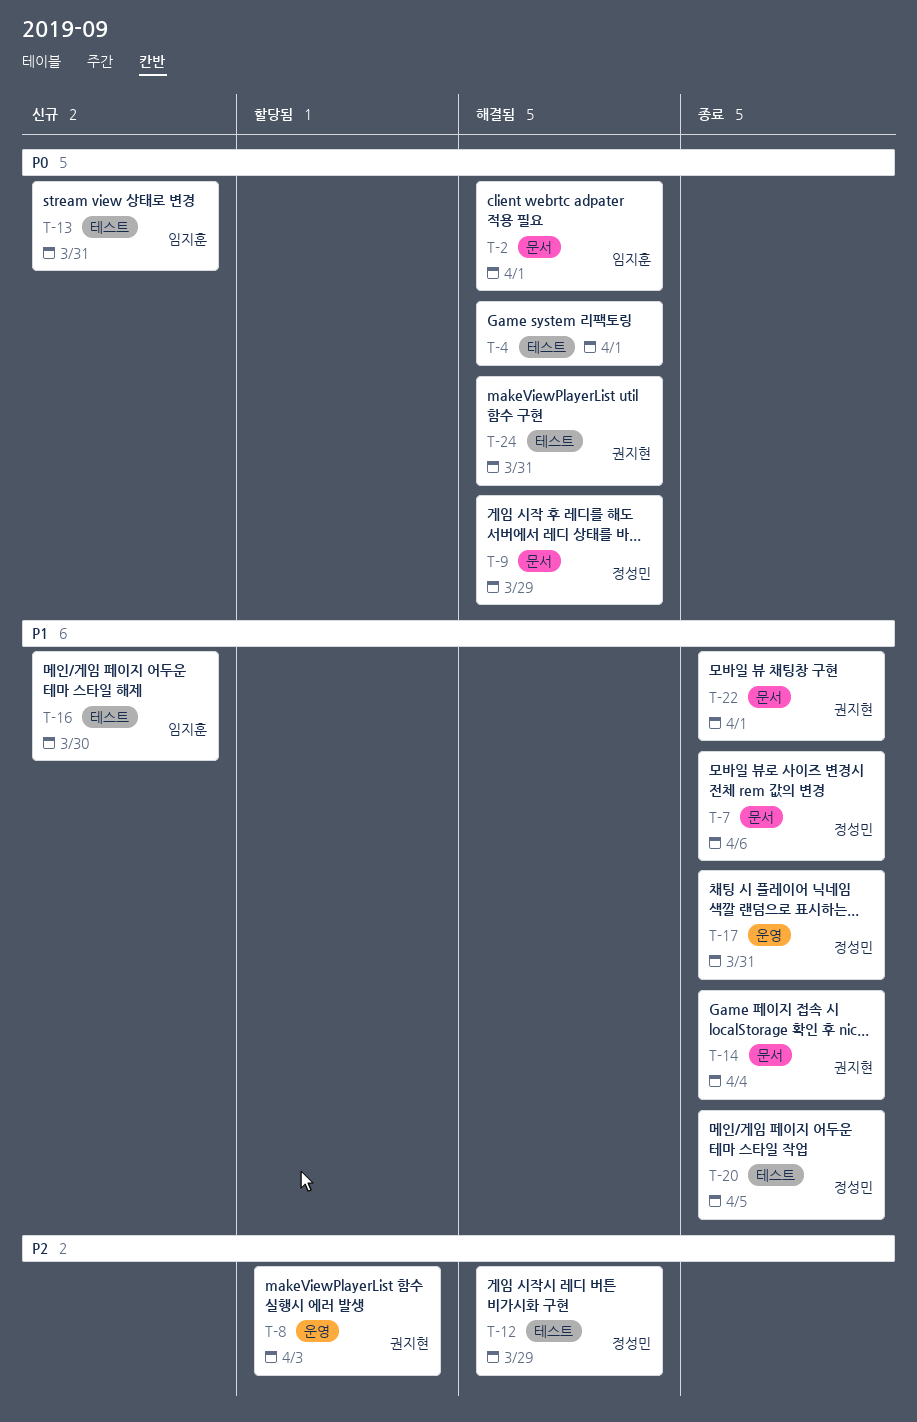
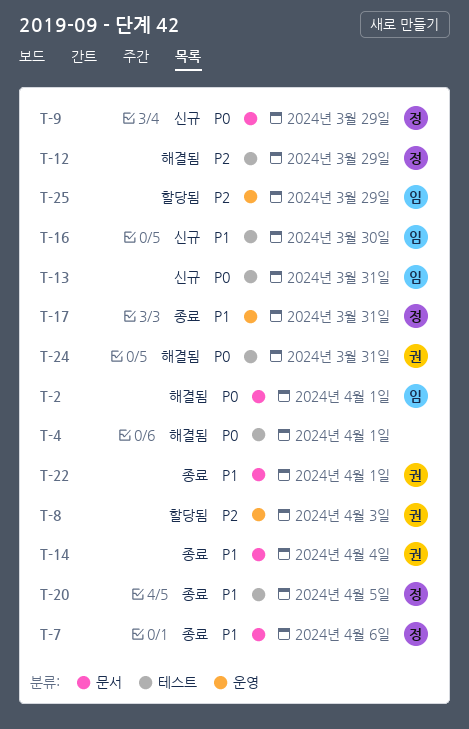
T-9, status: 해결됨 -> 신규
T-25: none -> present

